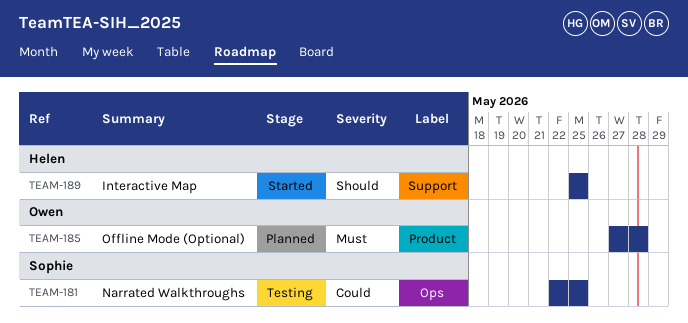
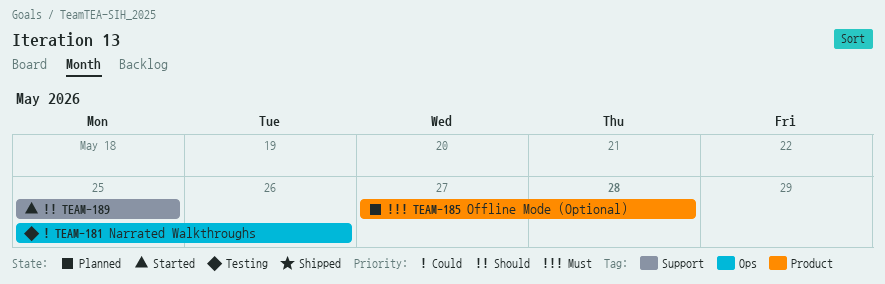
TEAM-181, start: May 22 -> May 25
TEAM-181, due: May 25 -> May 26

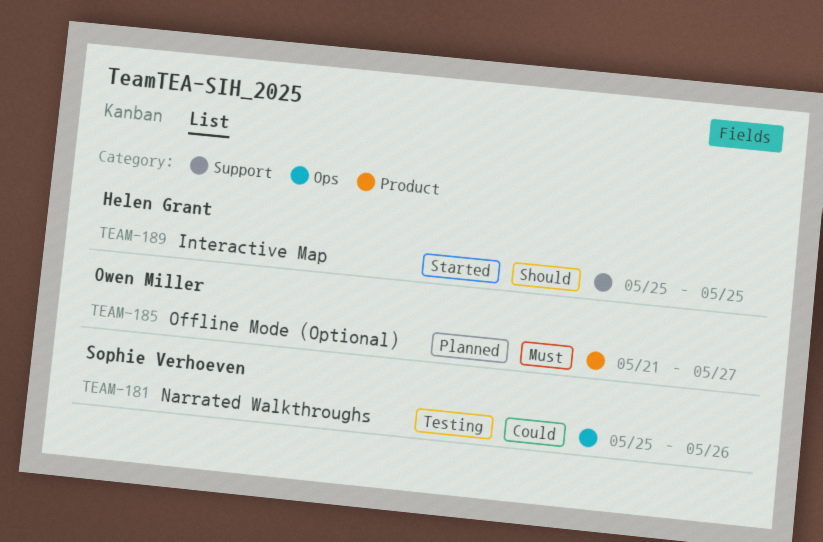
TEAM-185, start: May 27 -> May 21
TEAM-185, due: May 28 -> May 27

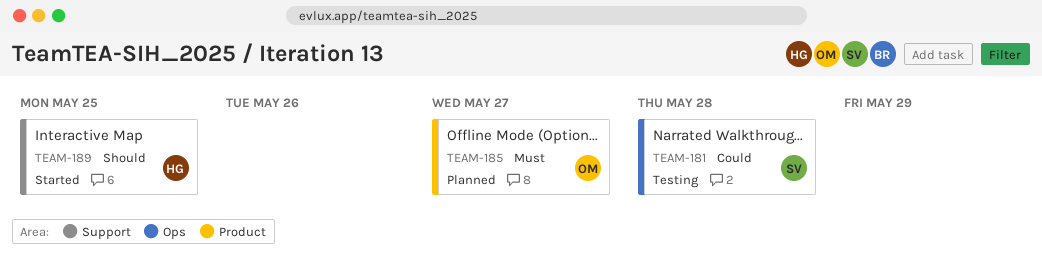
TEAM-181, due: May 26 -> May 28

